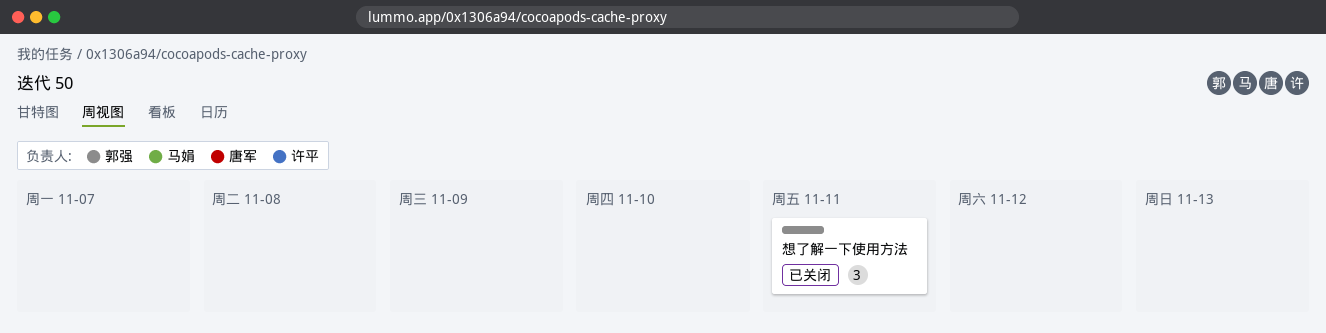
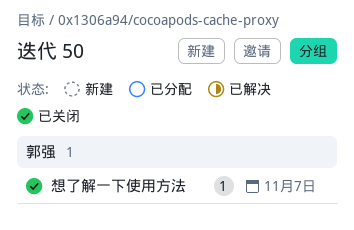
想了解一下使用方法, estimate: 3 -> 1
想了解一下使用方法, due: Nov 11 -> Nov 7

